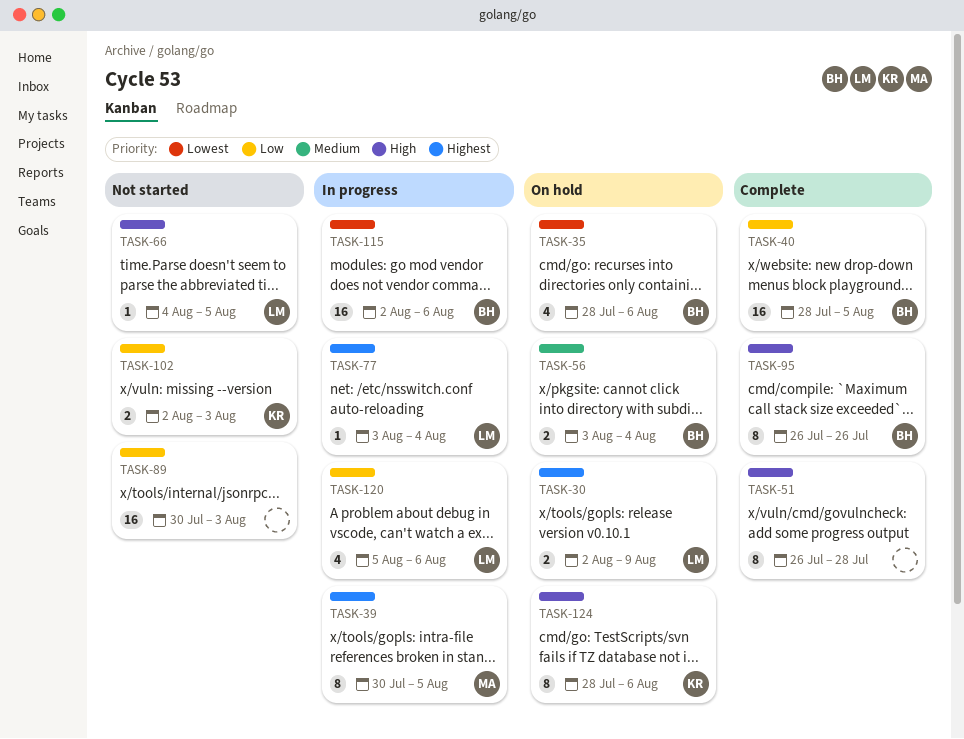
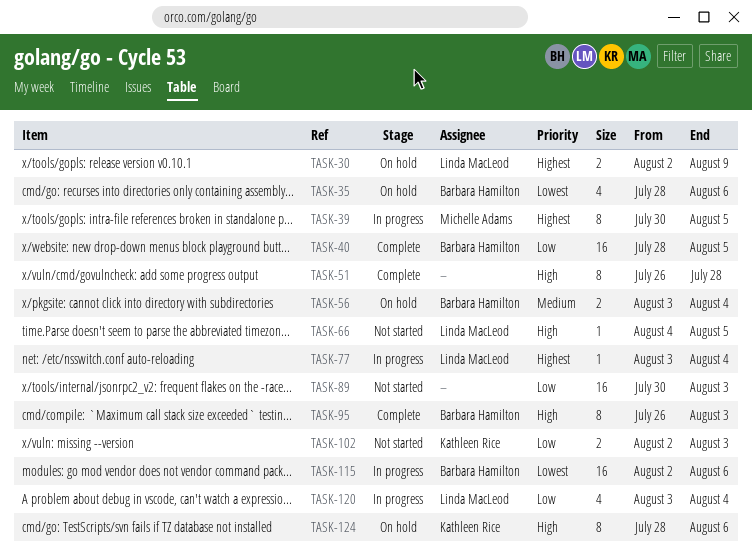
TASK-95, due: Jul 26 -> Aug 3
TASK-120, start: Aug 5 -> Aug 3
TASK-120, due: Aug 6 -> Aug 4

